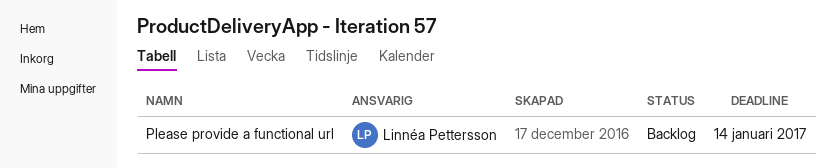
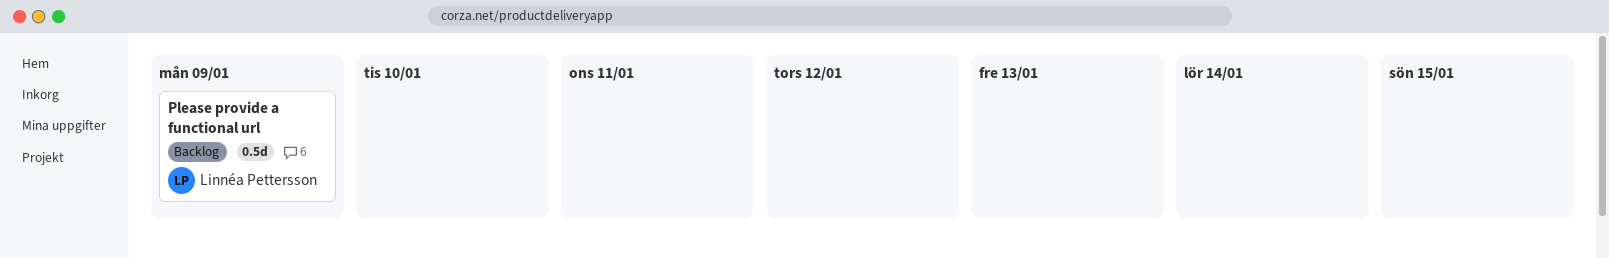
Please provide a functional url, due: Jan 14 -> Jan 9

